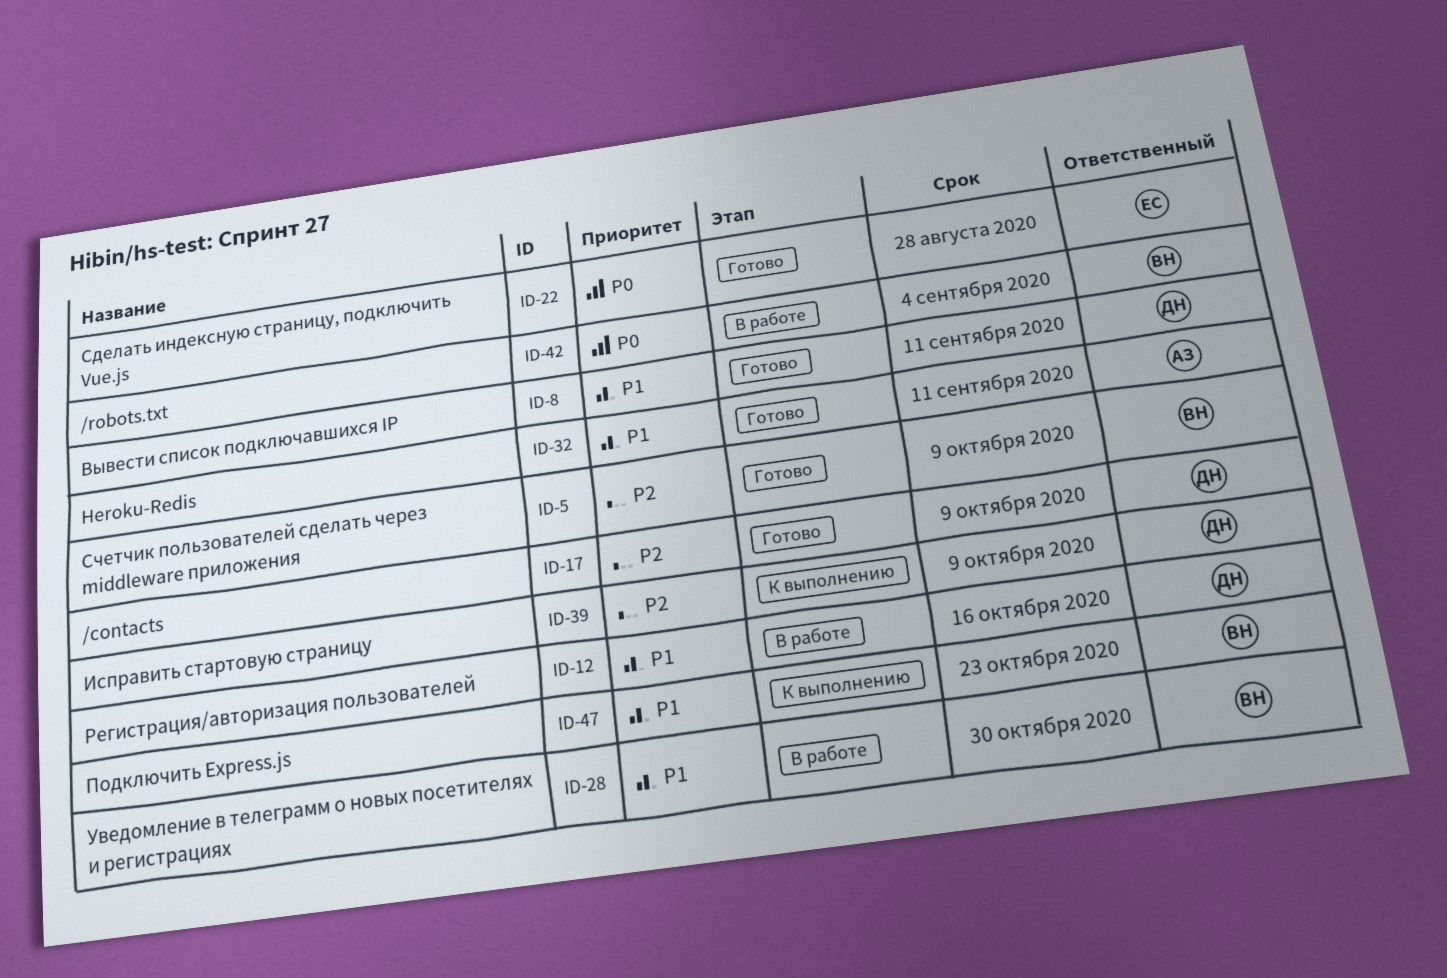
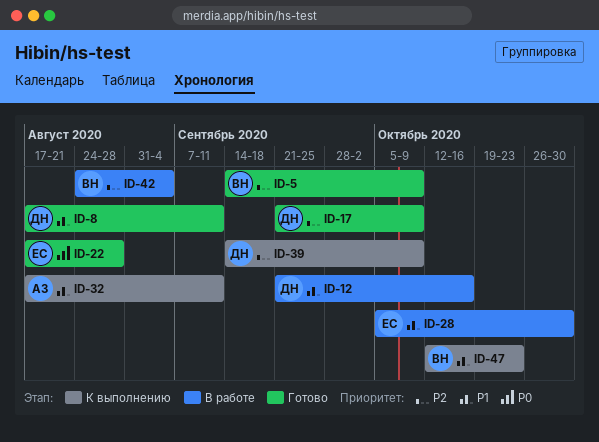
ID-28, owner: ВН -> ЕС
ID-32, status: Готово -> К выполнению
ID-42, priority: P0 -> P2

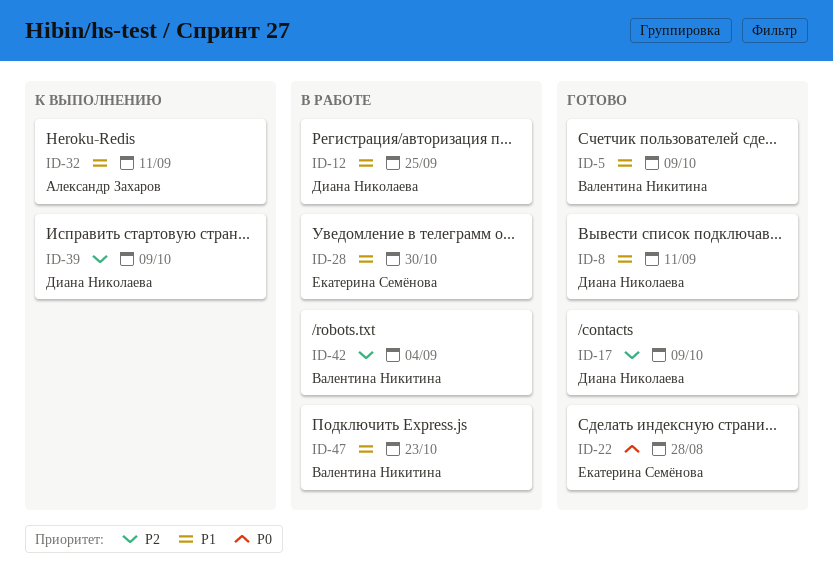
ID-5, priority: P2 -> P1
ID-12, due: Oct 16 -> Sep 25
ID-47, status: К выполнению -> В работе

